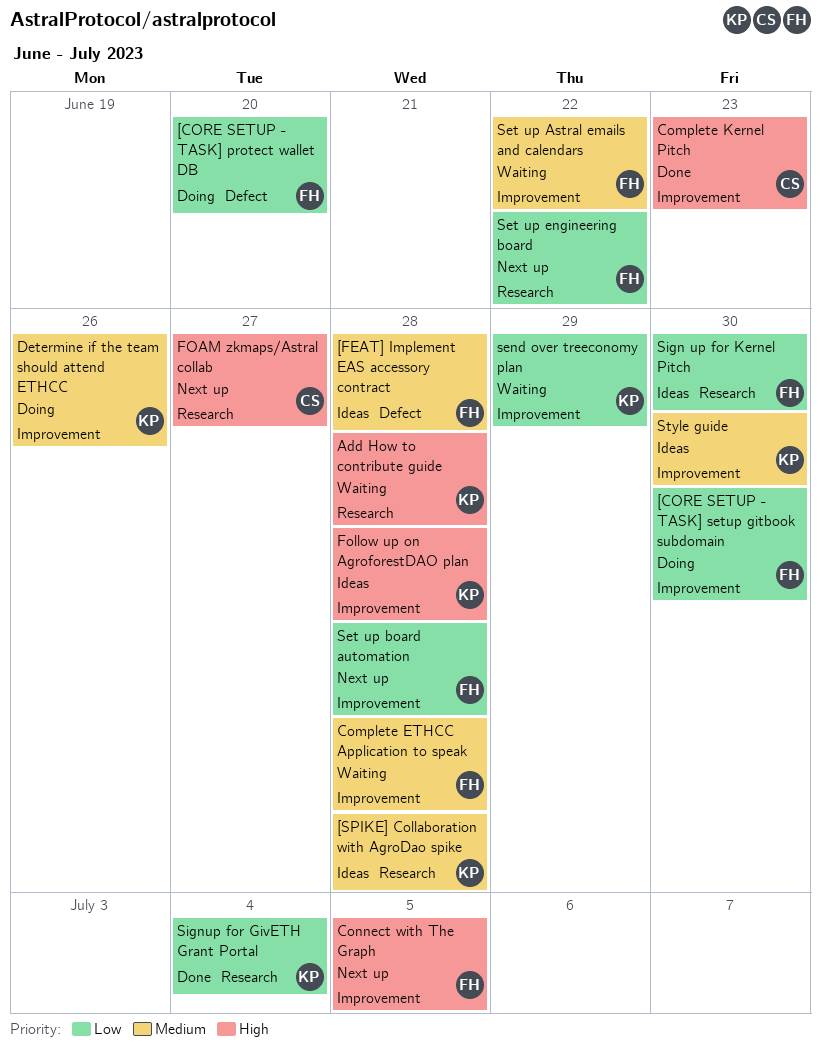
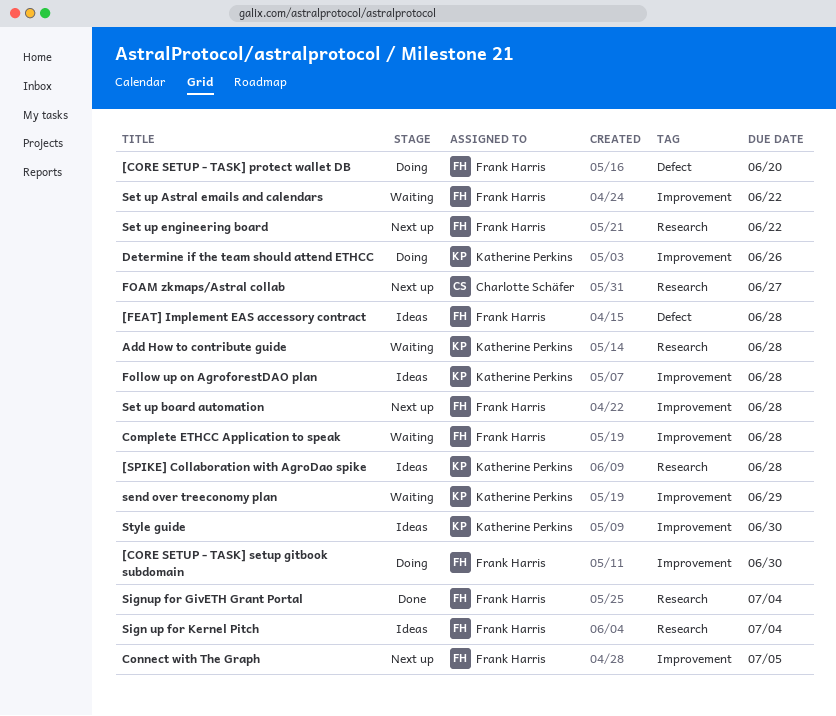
Complete Kernel Pitch: present -> none
Sign up for Kernel Pitch, due: Jun 30 -> Jul 4
Signup for GivETH Grant Portal, owner: Katherine Perkins -> Frank Harris

